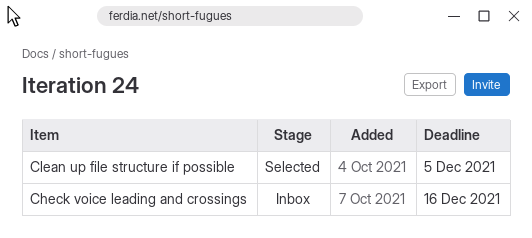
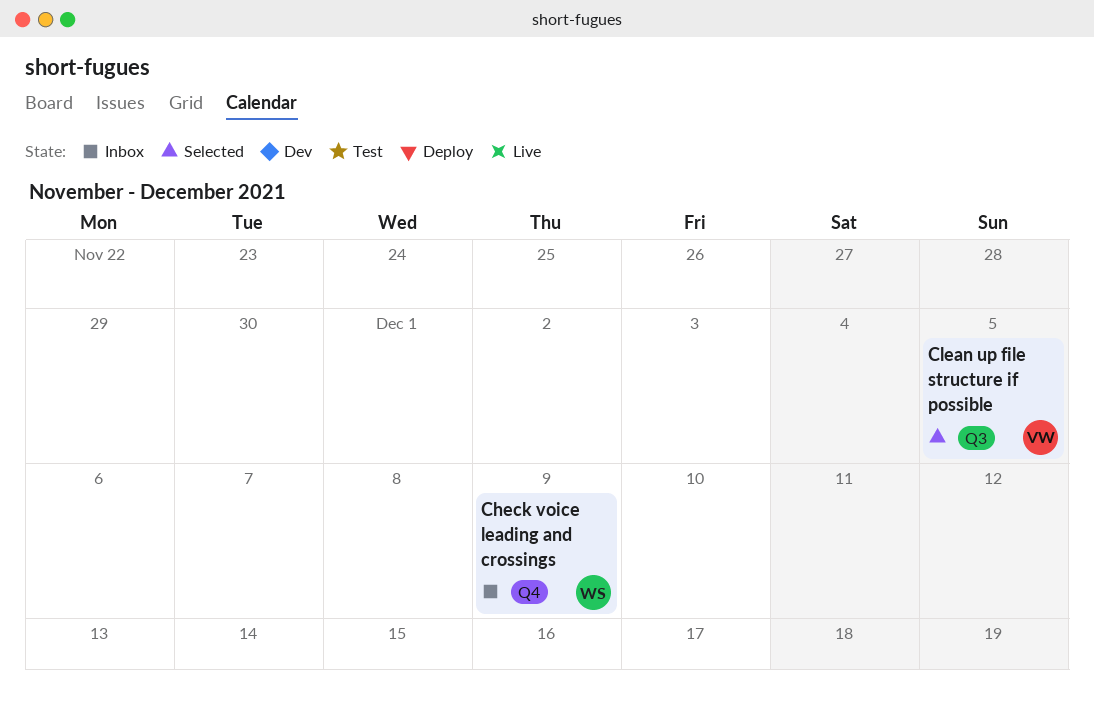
Check voice leading and crossings, due: Dec 16 -> Dec 9

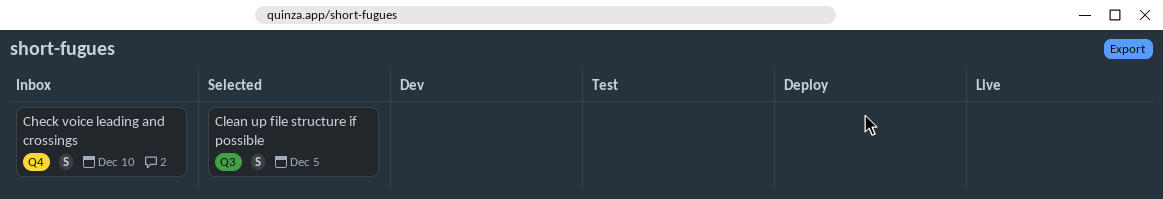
Check voice leading and crossings, due: Dec 9 -> Dec 10

